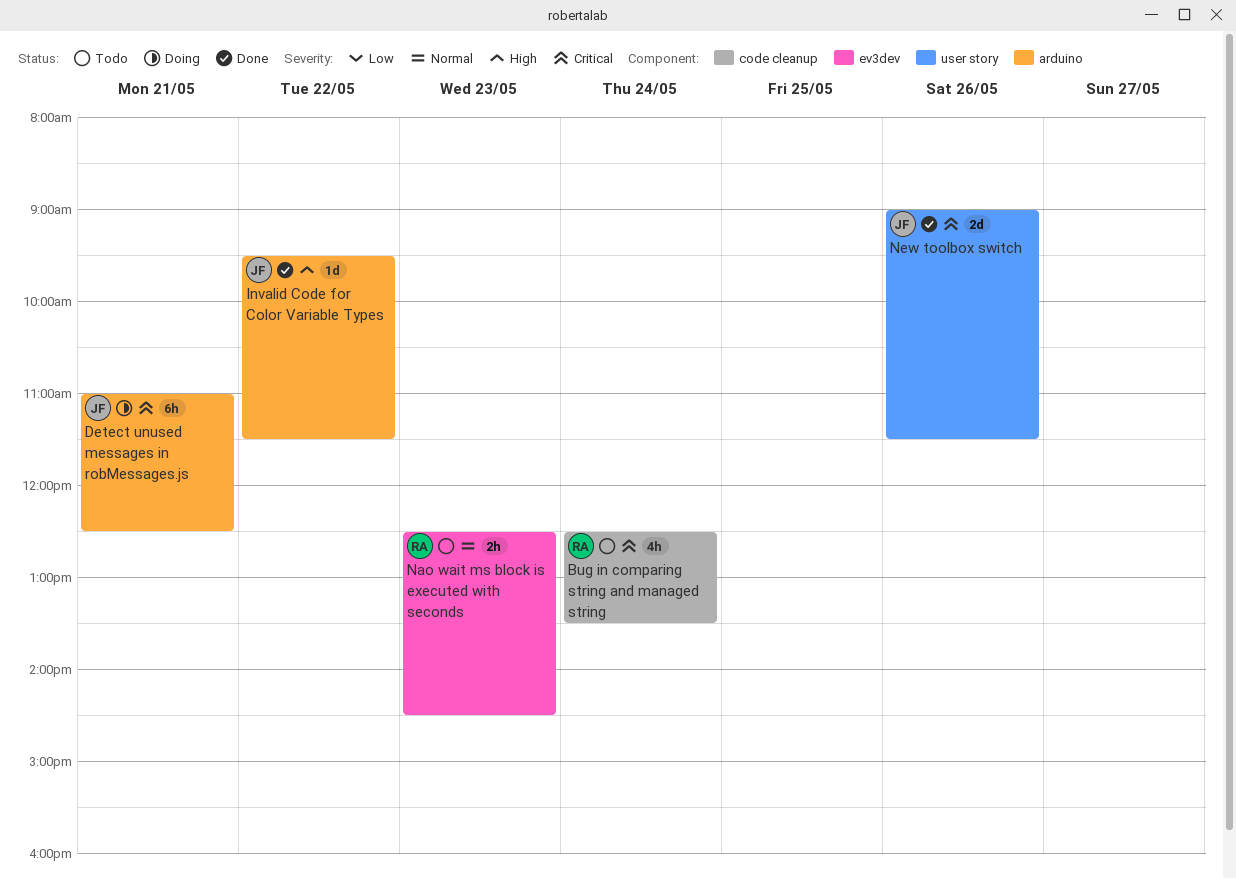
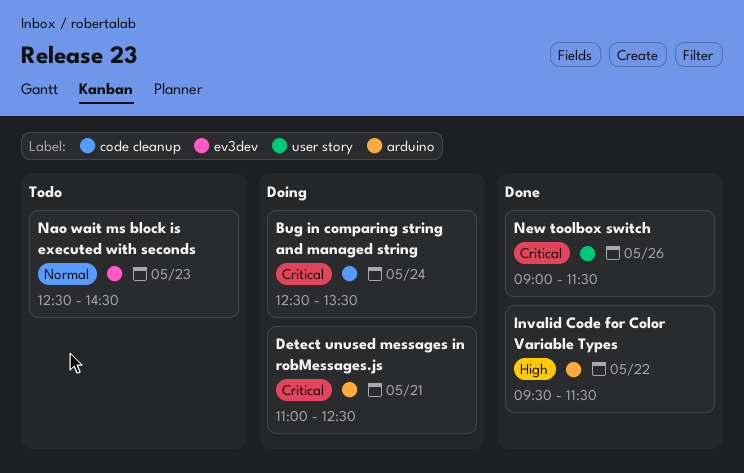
Bug in comparing string and managed string, status: Todo -> Doing

